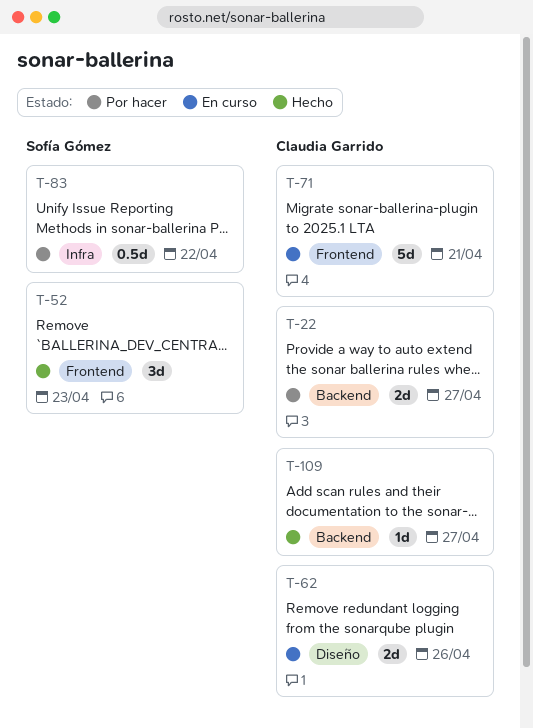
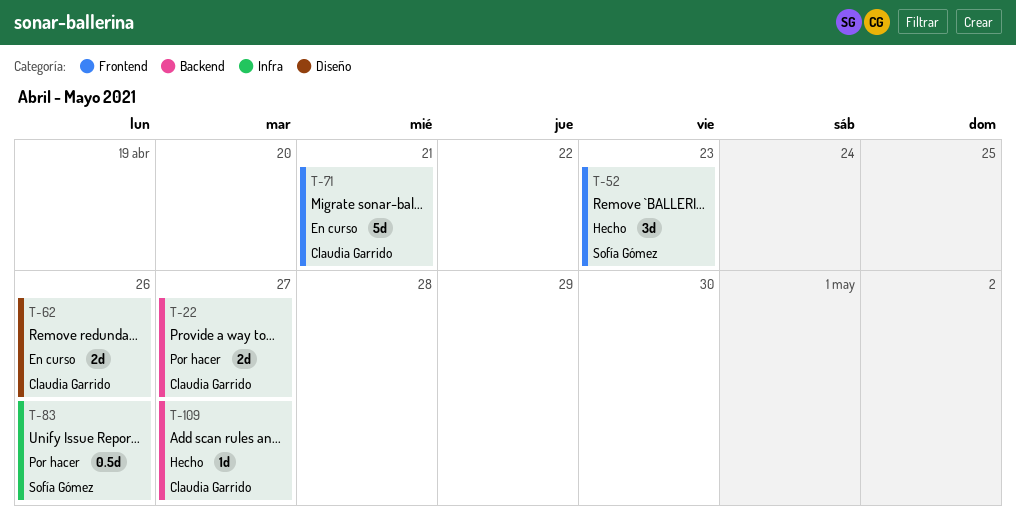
T-83, due: Apr 22 -> Apr 26

